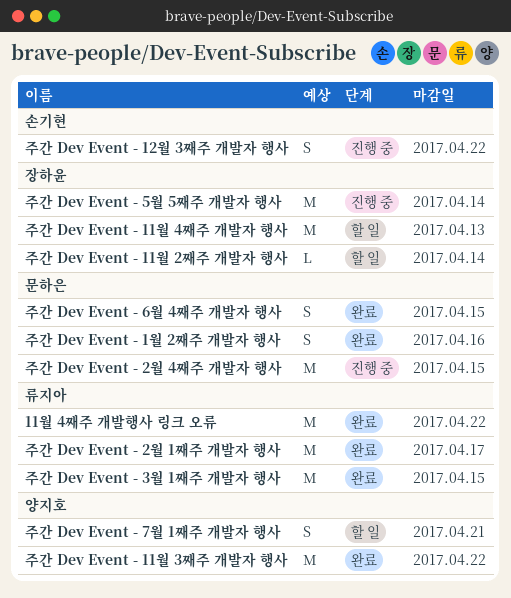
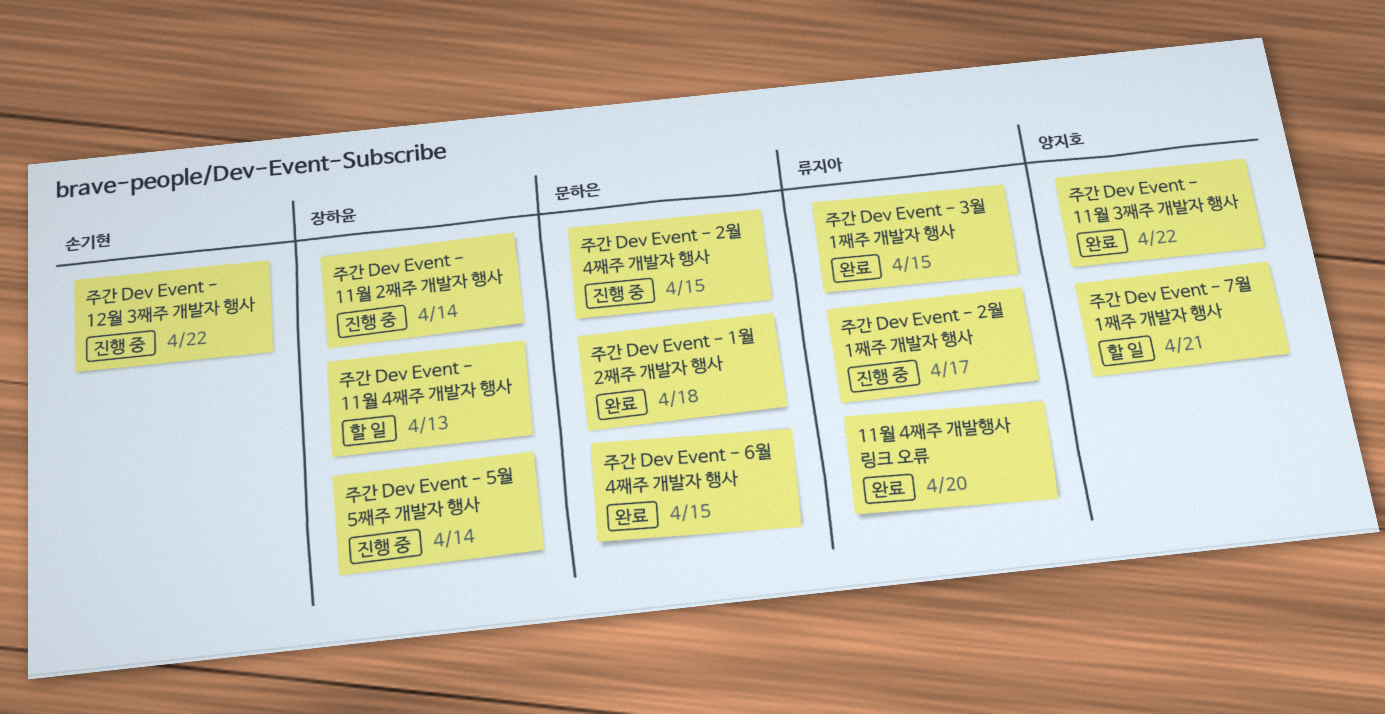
11월 4째주 개발행사 링크 오류, due: Apr 22 -> Apr 20
주간 Dev Event - 11월 2째주 개발자 행사, status: 할 일 -> 진행 중
주간 Dev Event - 1월 2째주 개발자 행사, due: Apr 16 -> Apr 18
주간 Dev Event - 2월 1째주 개발자 행사, status: 완료 -> 진행 중

